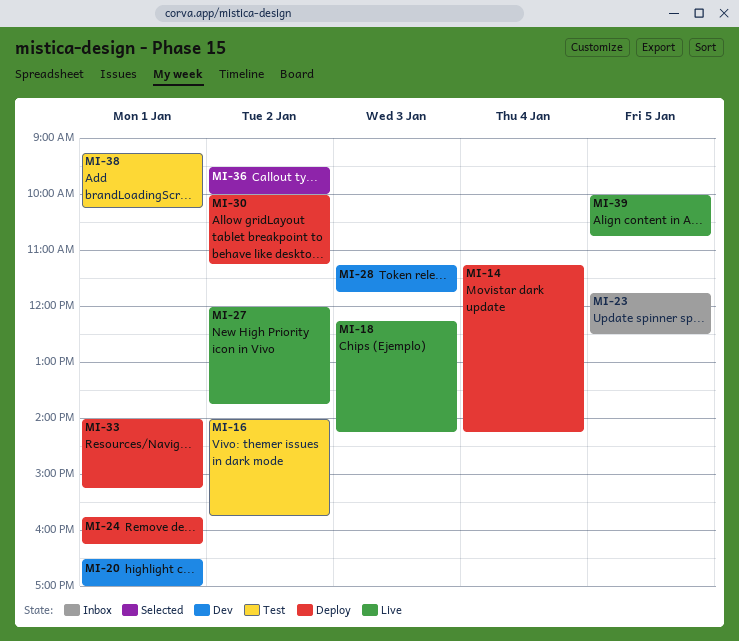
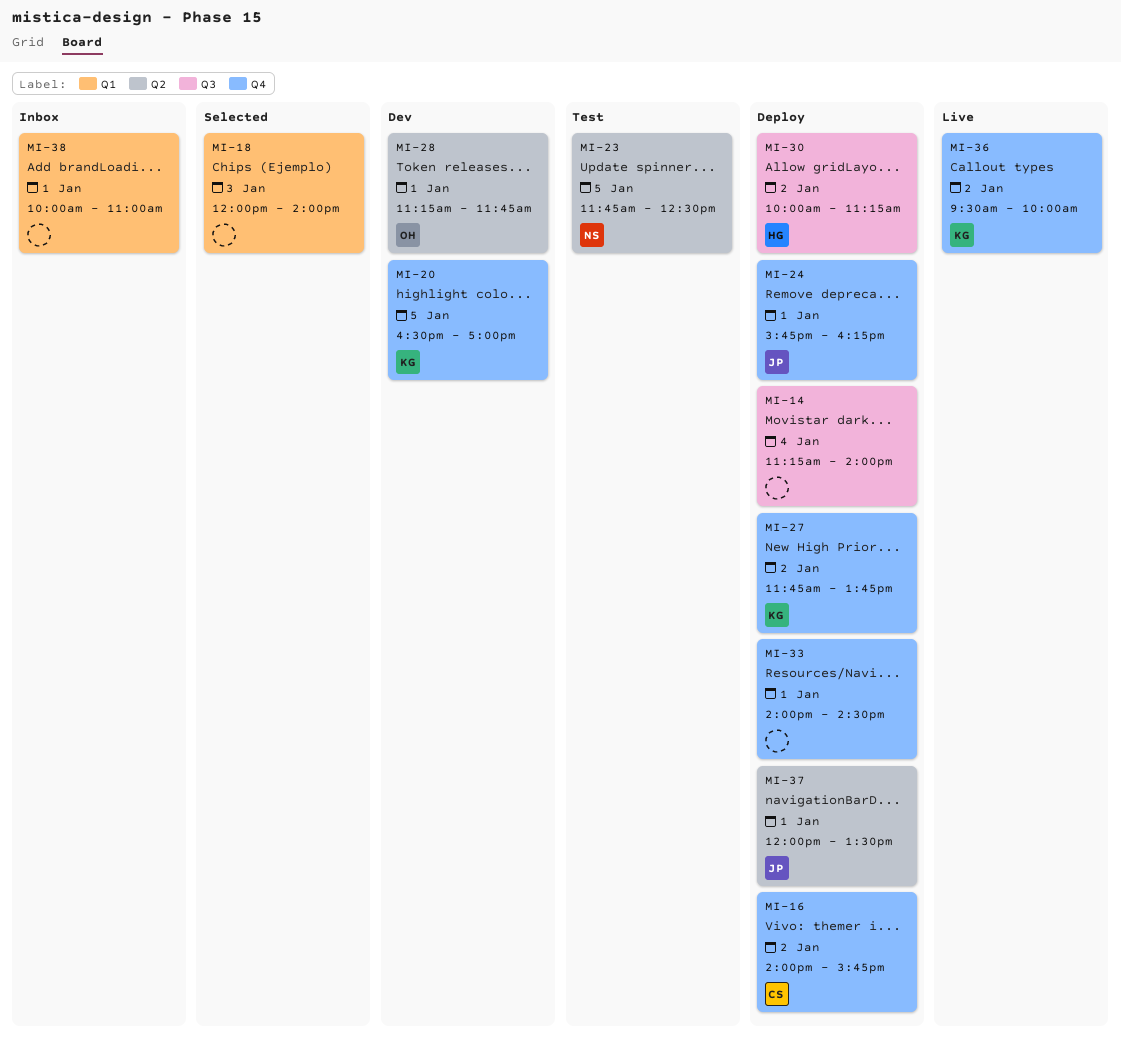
MI-14, ends: 14:15 -> 14:00
MI-16, status: Test -> Deploy
MI-18, status: Live -> Selected
MI-18, begins: 12:15 -> 12:00
MI-18, ends: 14:15 -> 14:00
MI-20, day: Jan 1 -> Jan 5
MI-23, status: Inbox -> Test
MI-27, status: Live -> Deploy
MI-27, begins: 12:00 -> 11:45
MI-28, day: Jan 3 -> Jan 1
MI-33, ends: 15:15 -> 14:30
MI-36, status: Selected -> Live
MI-37: none -> present
MI-38, status: Test -> Inbox
MI-38, begins: 09:15 -> 10:00
MI-38, ends: 10:15 -> 11:00
MI-39: present -> none

